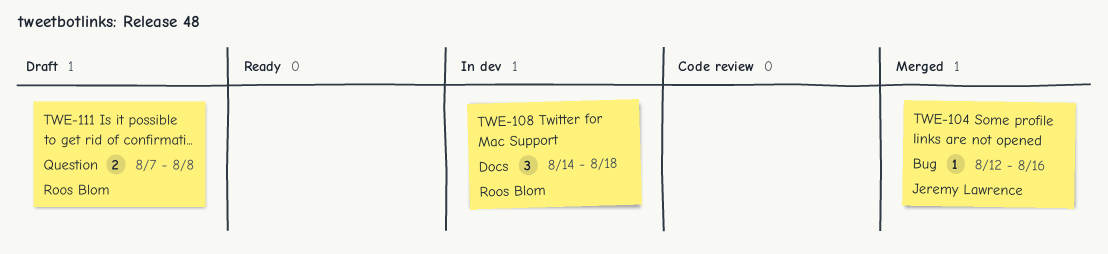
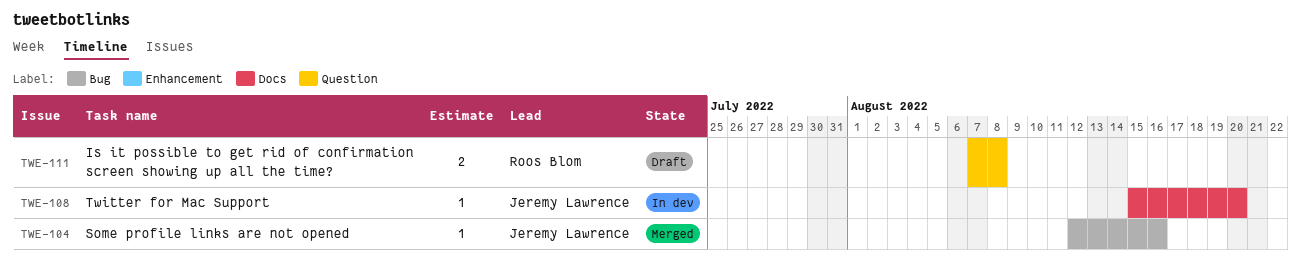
TWE-108, owner: Roos Blom -> Jeremy Lawrence
TWE-108, estimate: 3 -> 1
TWE-108, start: Aug 14 -> Aug 15
TWE-108, due: Aug 18 -> Aug 20

